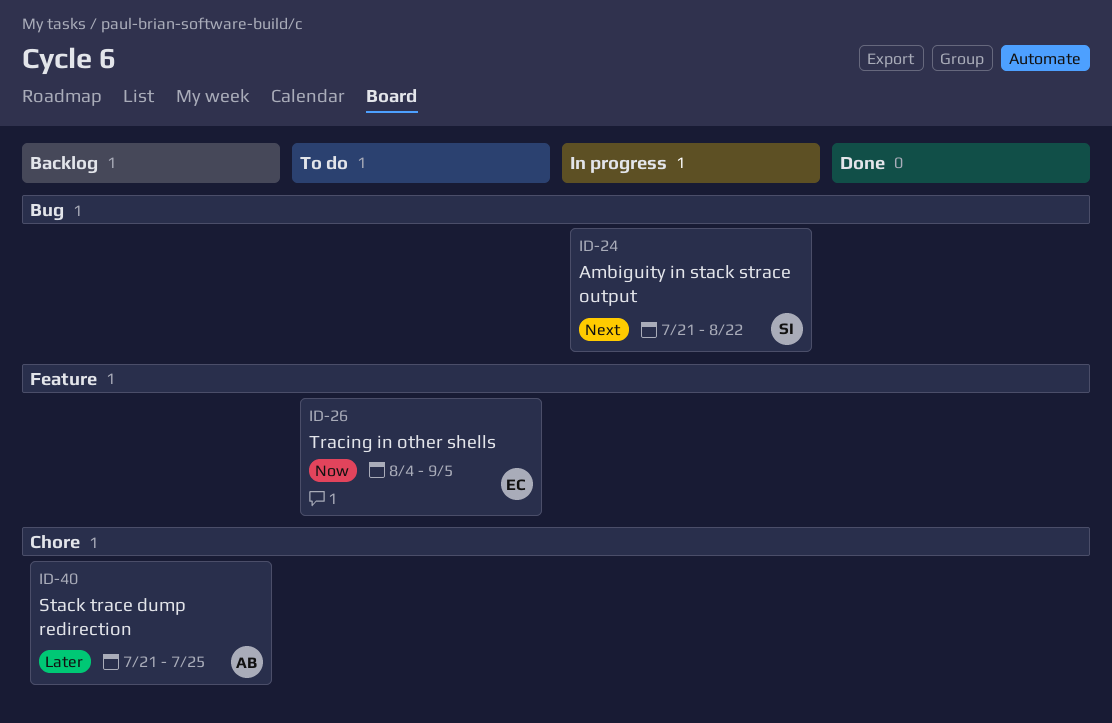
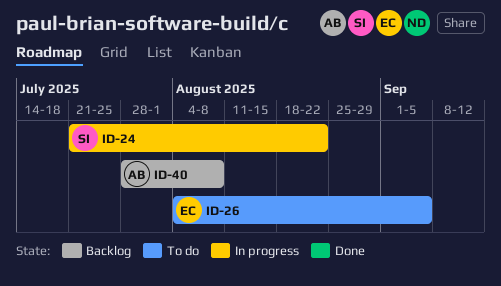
ID-40, start: Jul 21 -> Jul 28
ID-40, due: Jul 25 -> Aug 8

